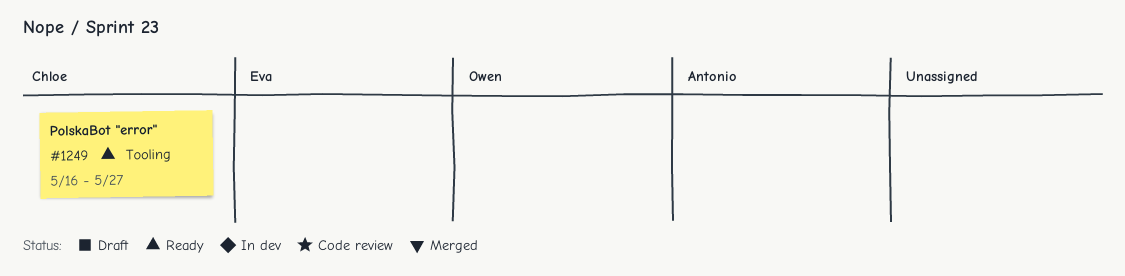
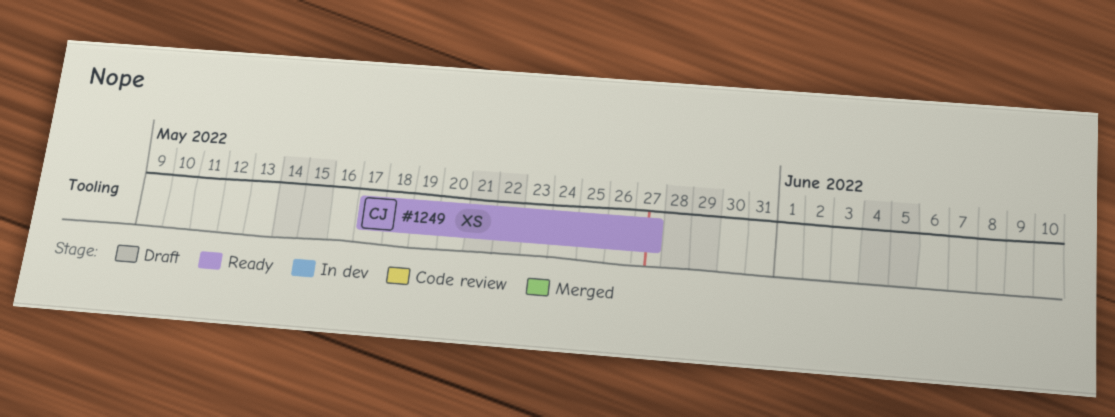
#1249, start: May 16 -> May 17

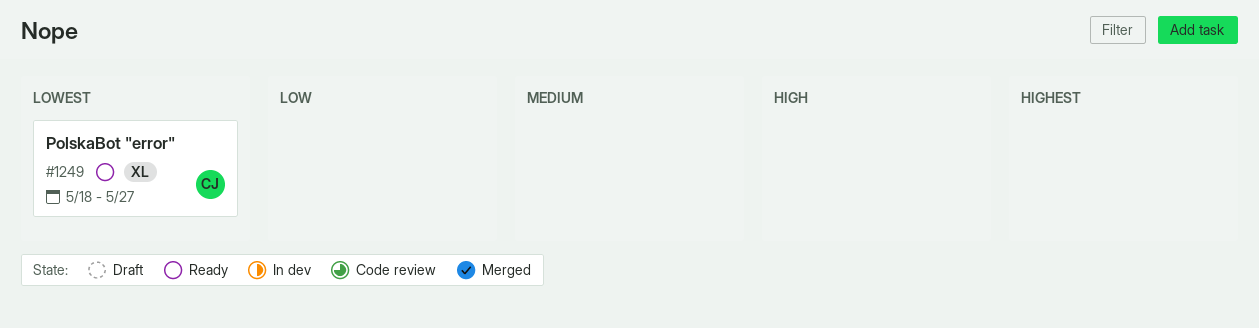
#1249, estimate: XS -> XL
#1249, start: May 17 -> May 18

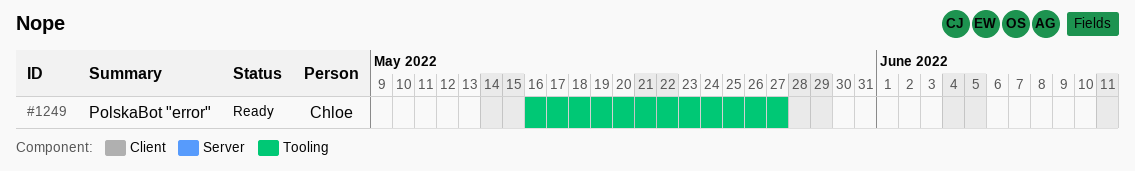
#1249, start: May 18 -> May 16

